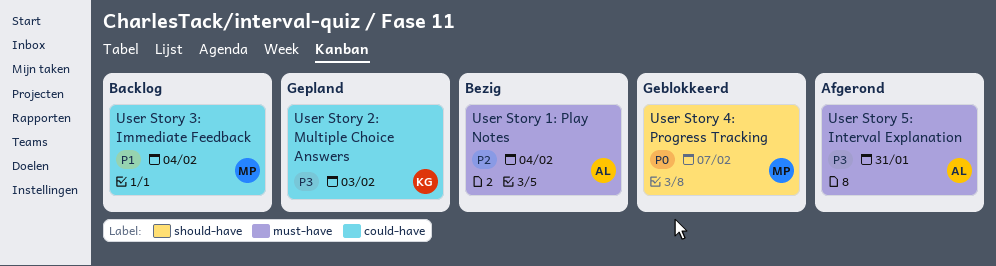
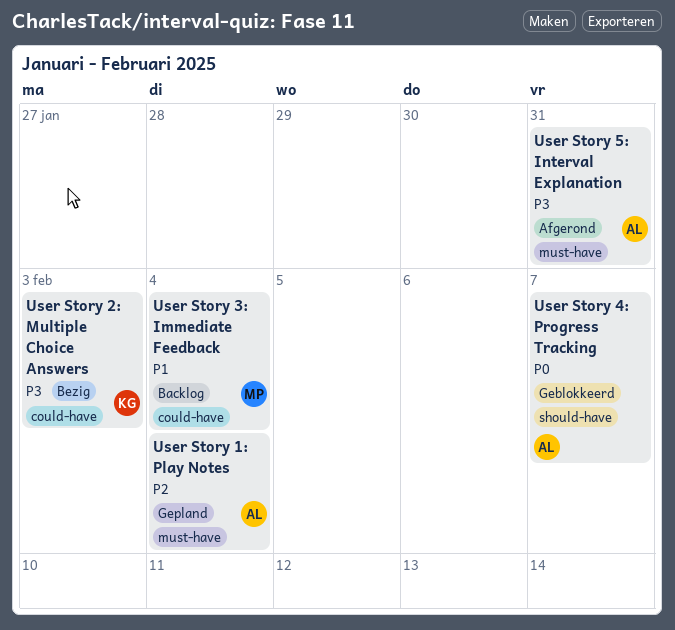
User Story 1: Play Notes, status: Bezig -> Gepland
User Story 2: Multiple Choice Answers, status: Gepland -> Bezig
User Story 4: Progress Tracking, owner: MP -> AL

